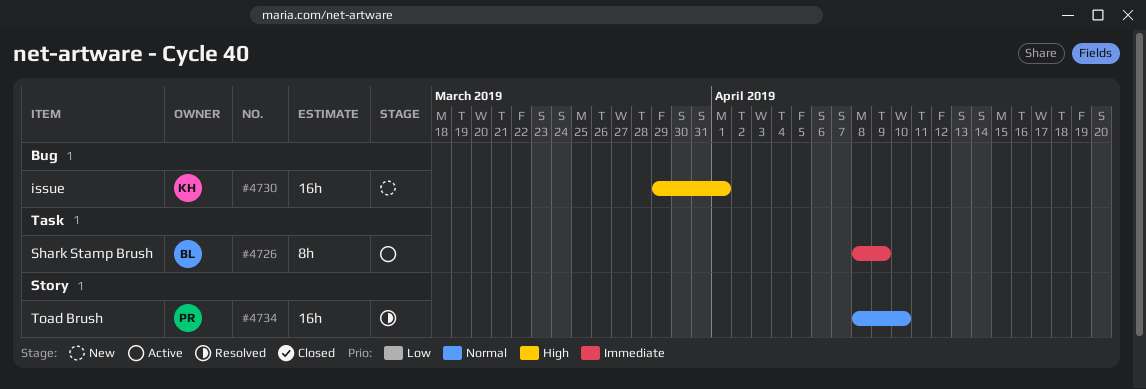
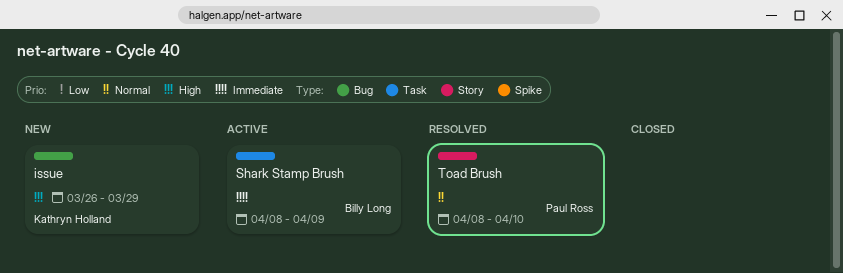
issue, start: Mar 29 -> Mar 26
issue, due: Apr 1 -> Mar 29

